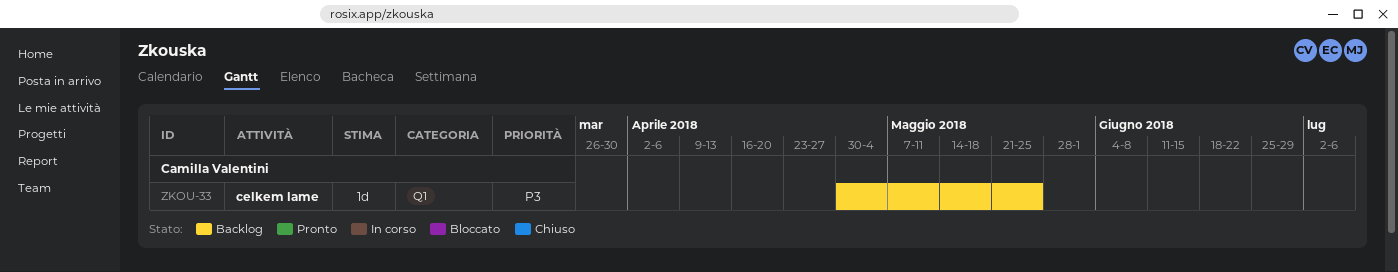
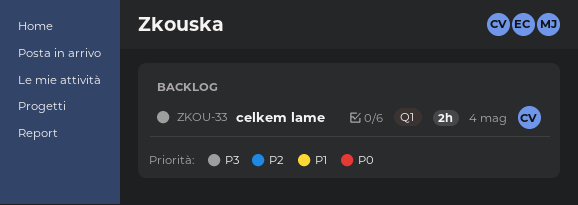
ZKOU-33, estimate: 1d -> 2h
ZKOU-33, due: May 25 -> May 4

